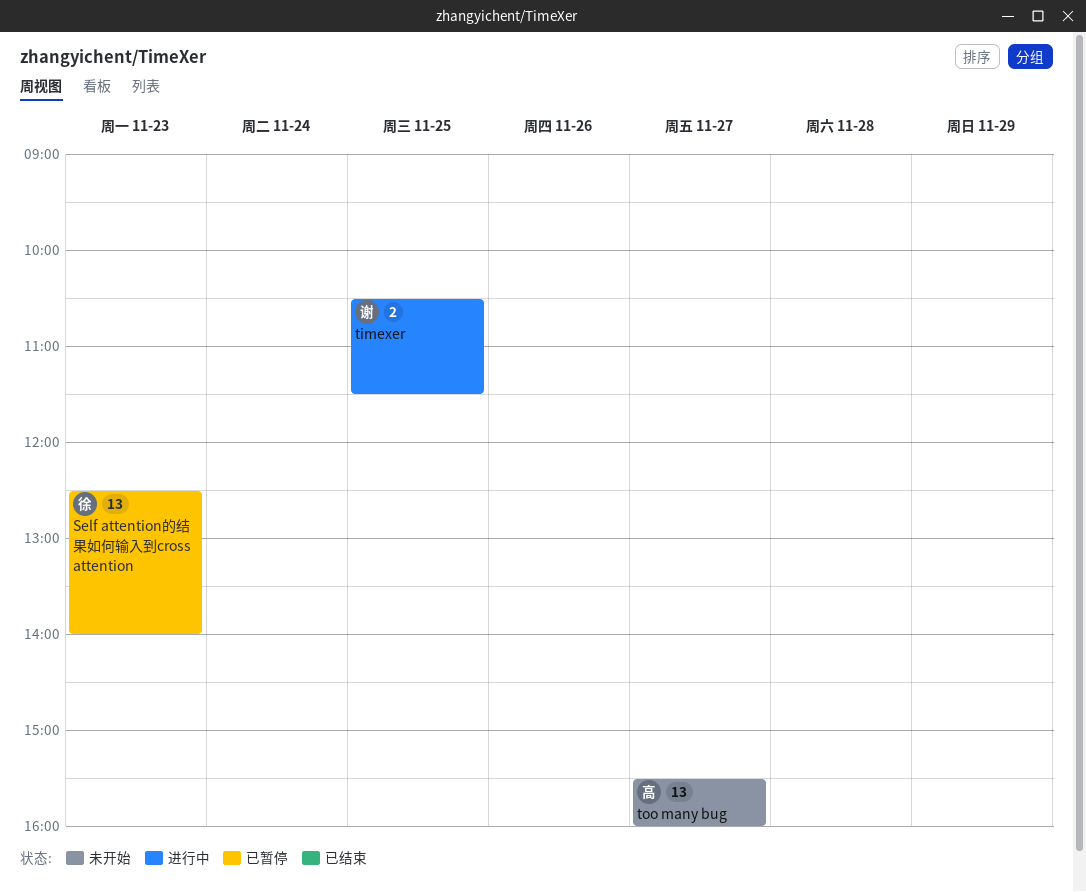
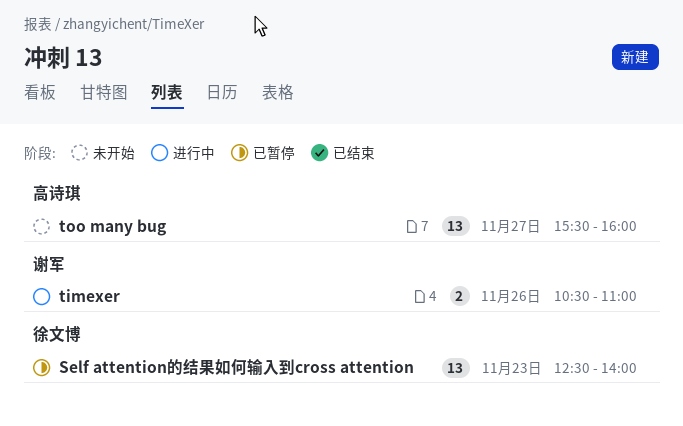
timexer, day: Nov 25 -> Nov 26
timexer, ends: 11:30 -> 11:00

